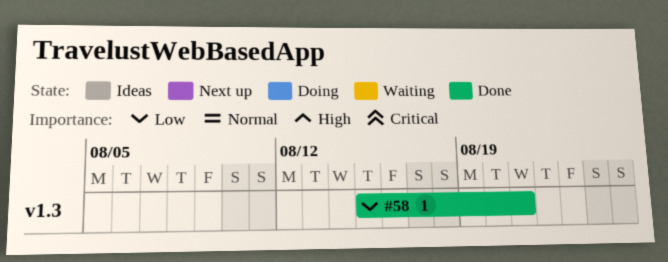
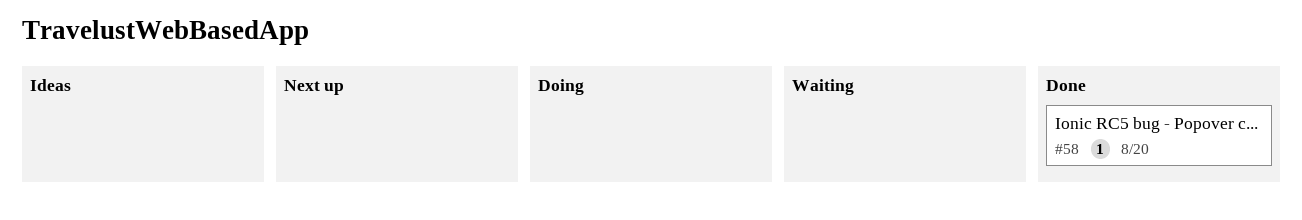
#58, due: Aug 21 -> Aug 20

